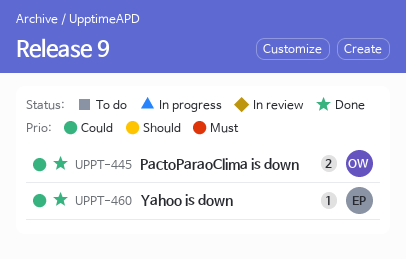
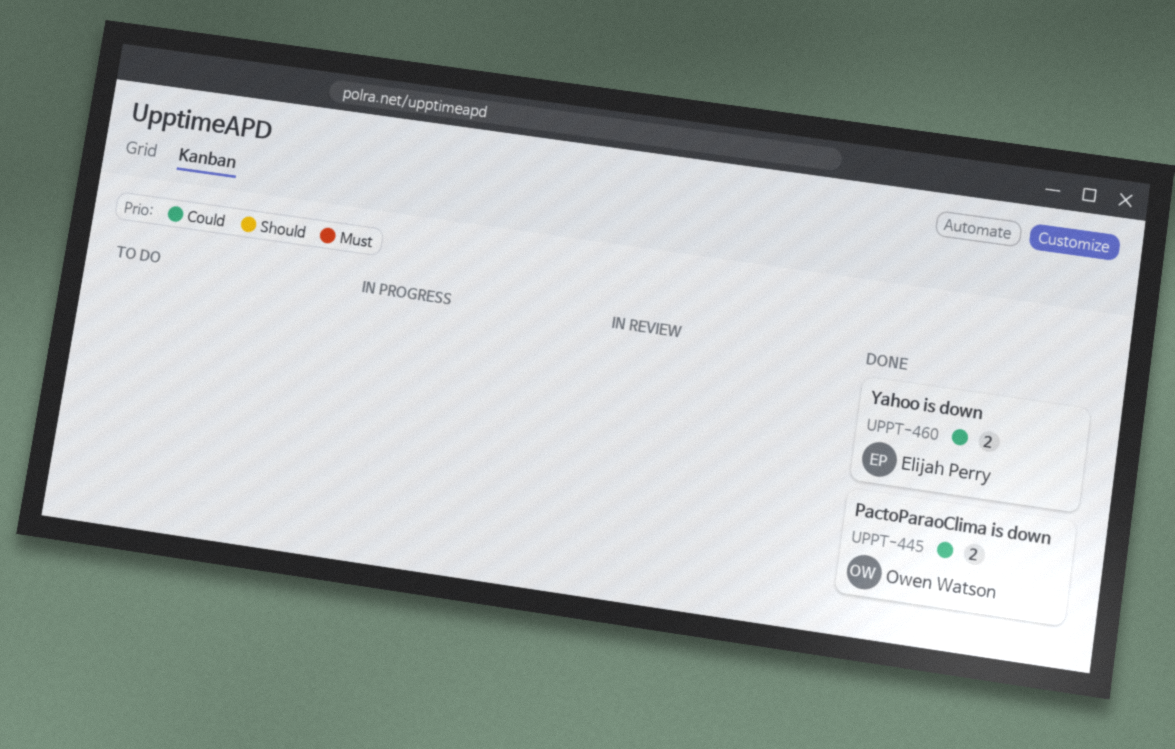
UPPT-460, estimate: 1 -> 2

